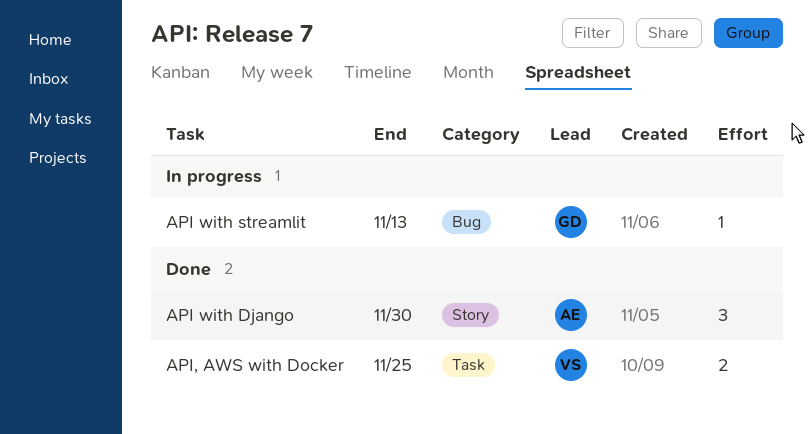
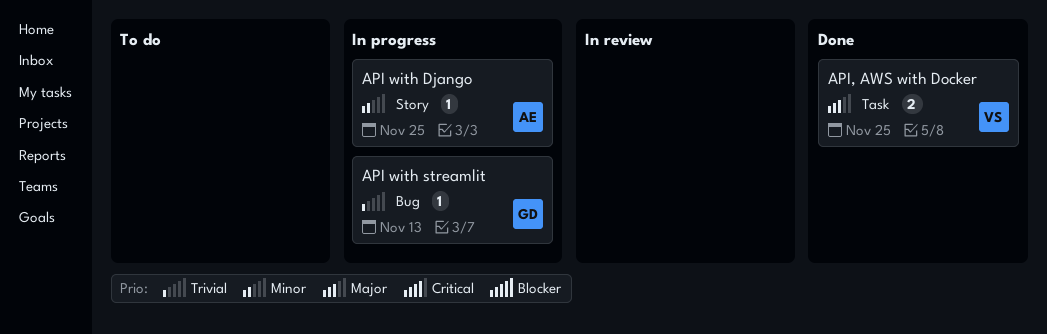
API with Django, status: Done -> In progress
API with Django, estimate: 3 -> 1
API with Django, due: Nov 30 -> Nov 25

